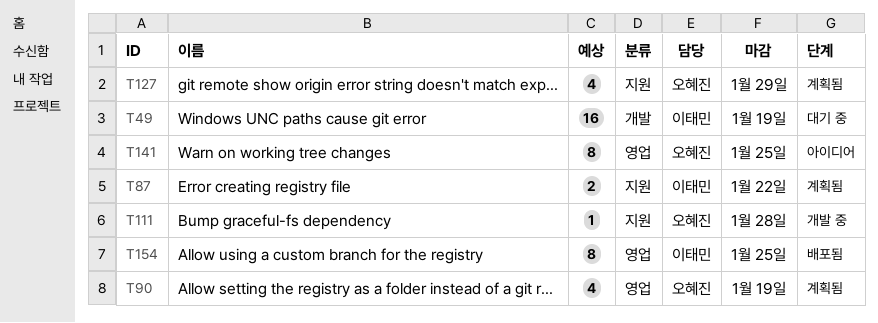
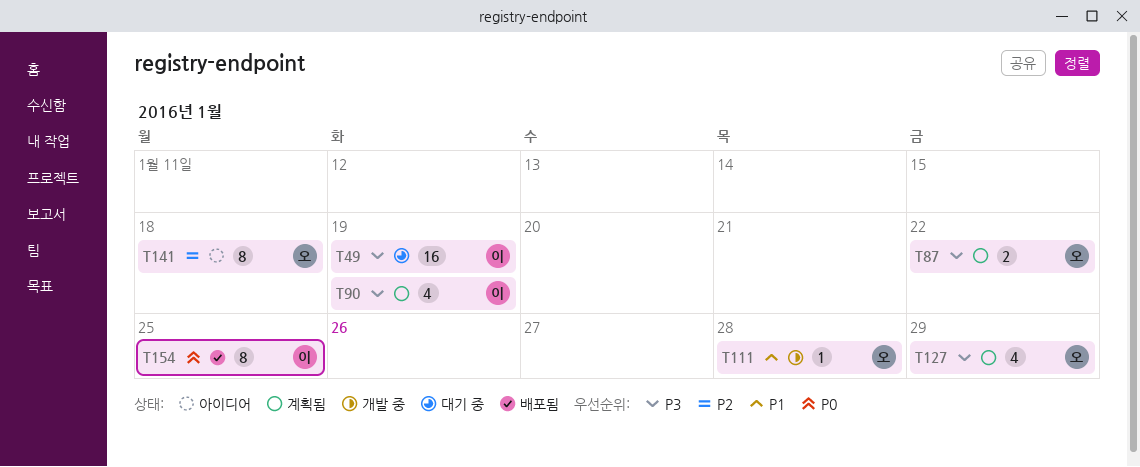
T87, owner: 이태민 -> 오혜진
T90, owner: 오혜진 -> 이태민
T141, due: Jan 25 -> Jan 18

